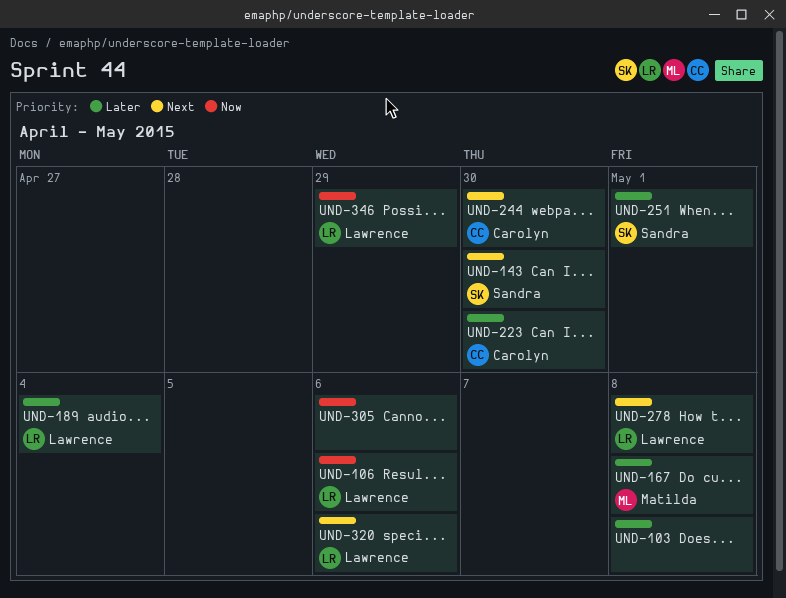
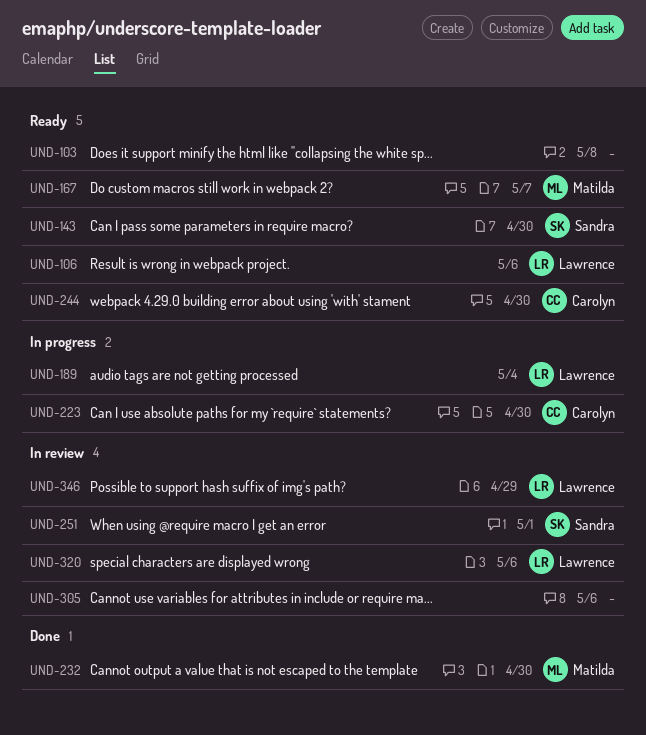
UND-167, due: May 8 -> May 7
UND-232: none -> present
UND-278: present -> none

